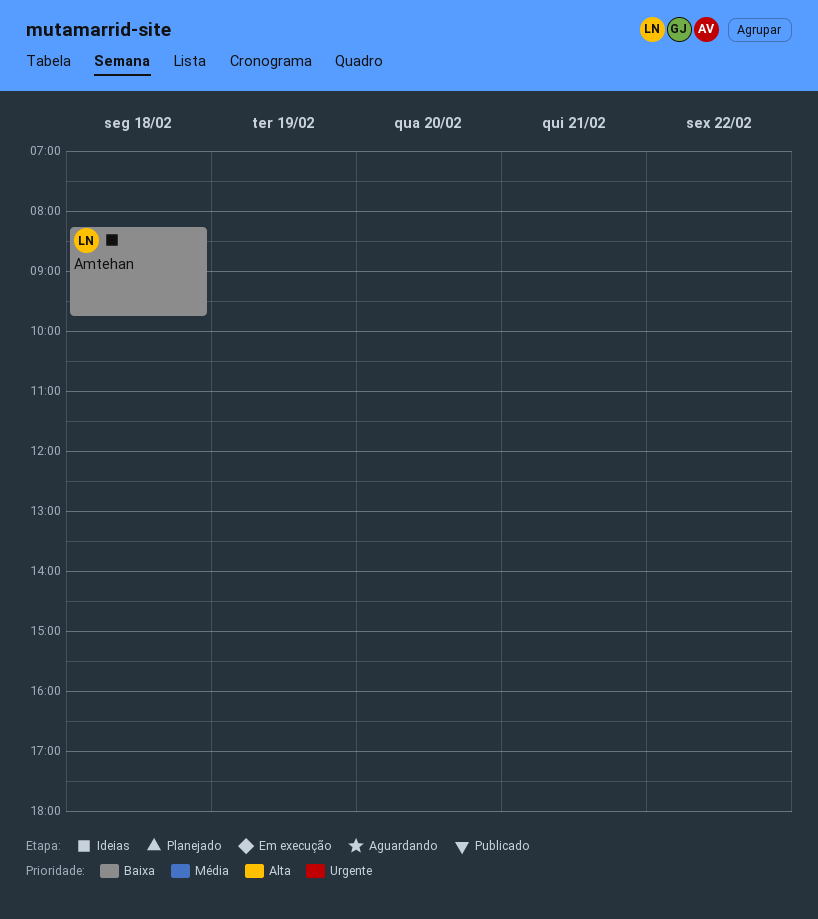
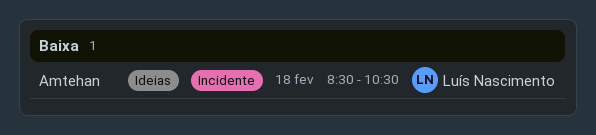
Amtehan, begins: 08:15 -> 08:30
Amtehan, ends: 09:45 -> 10:30

